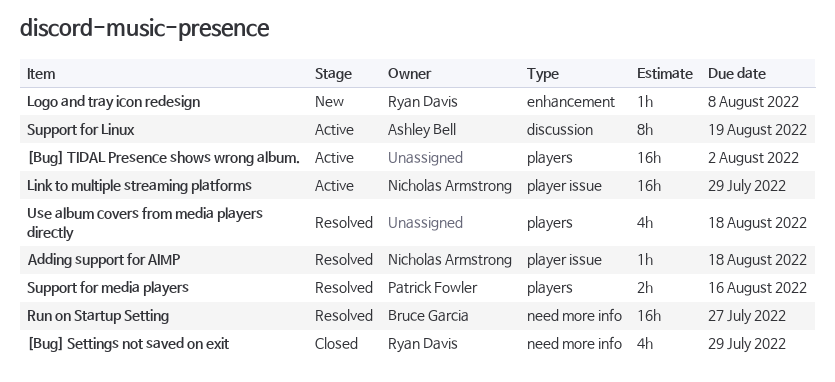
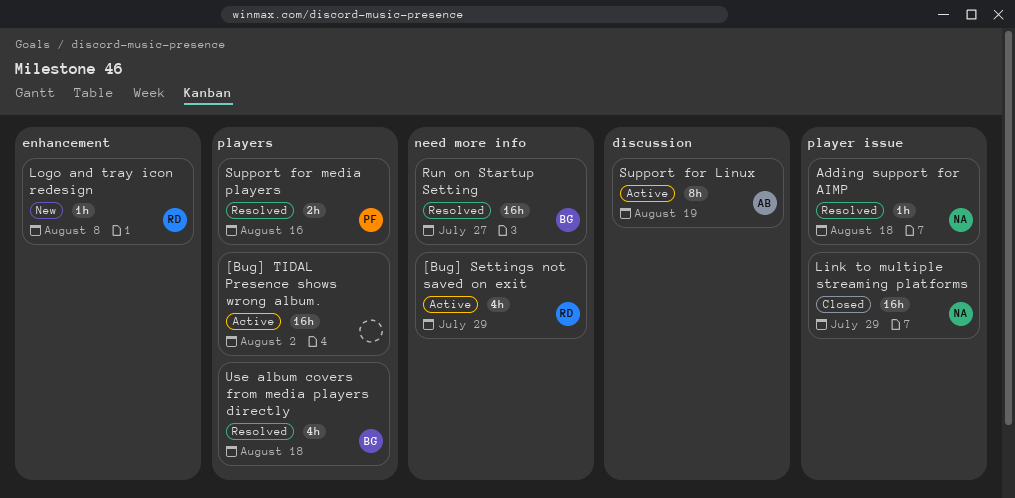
[Bug] Settings not saved on exit, status: Closed -> Active
Link to multiple streaming platforms, status: Active -> Closed
Use album covers from media players directly, owner: none -> Bruce Garcia

